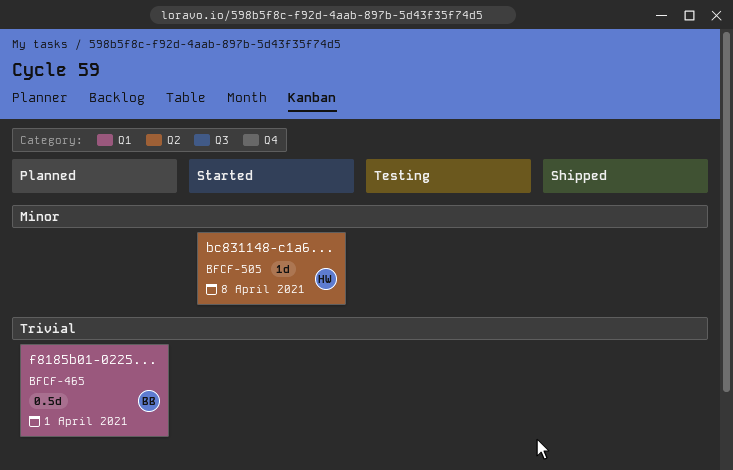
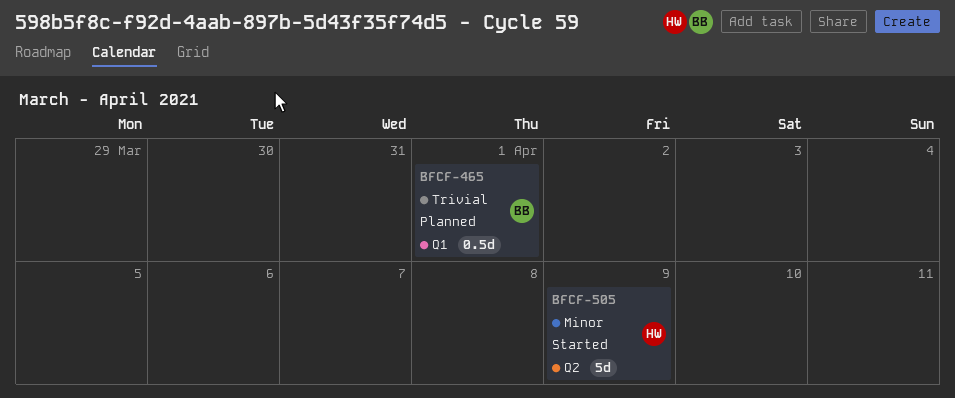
BFCF-505, estimate: 1d -> 5d
BFCF-505, due: Apr 8 -> Apr 9

